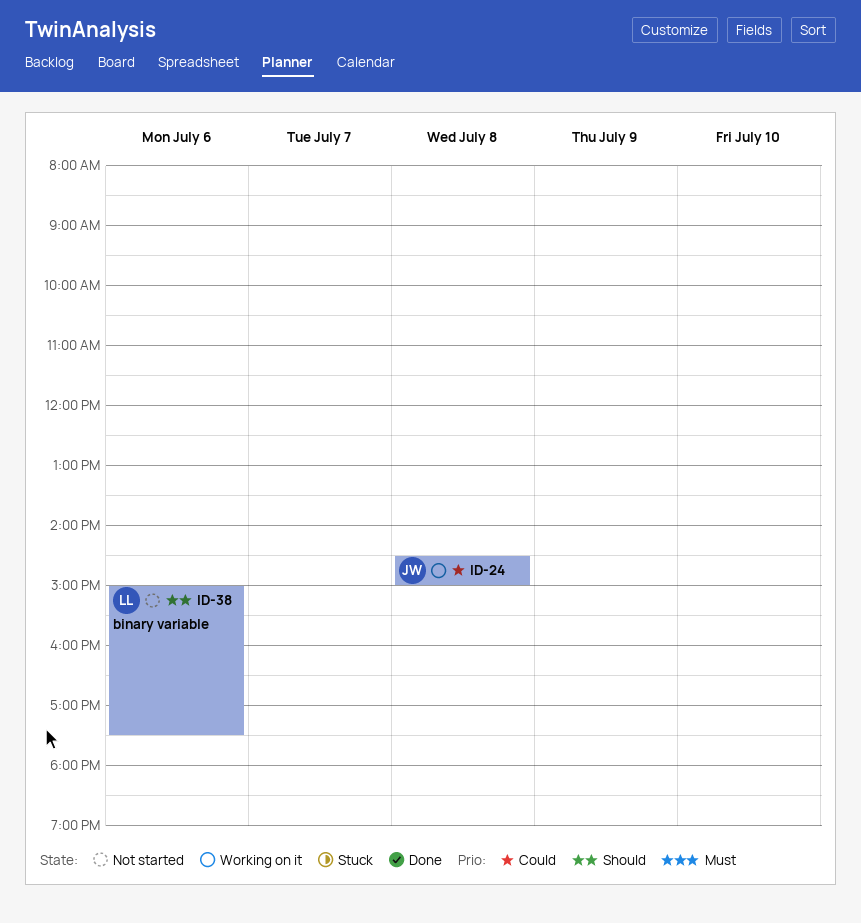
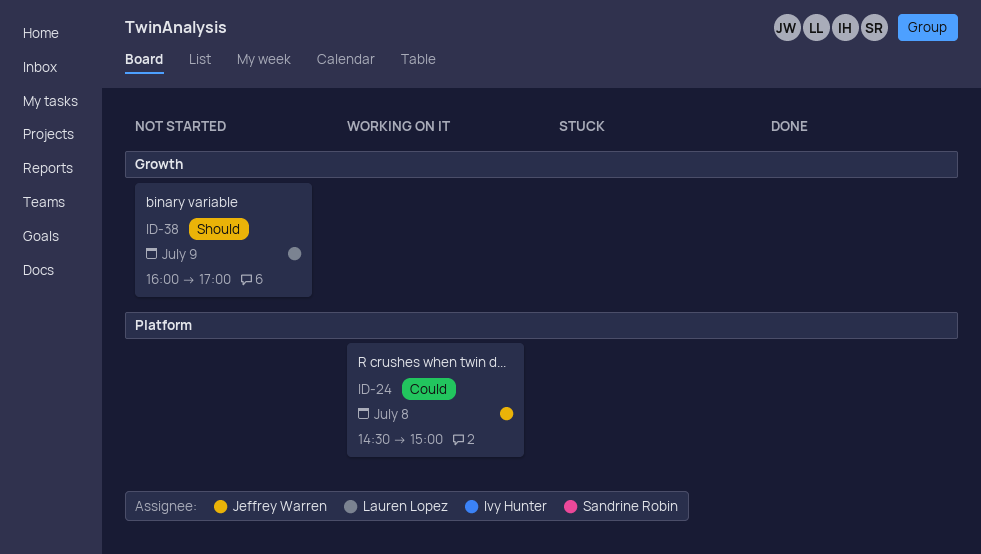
ID-38, day: Jul 6 -> Jul 9
ID-38, begins: 15:00 -> 16:00
ID-38, ends: 17:30 -> 17:00

